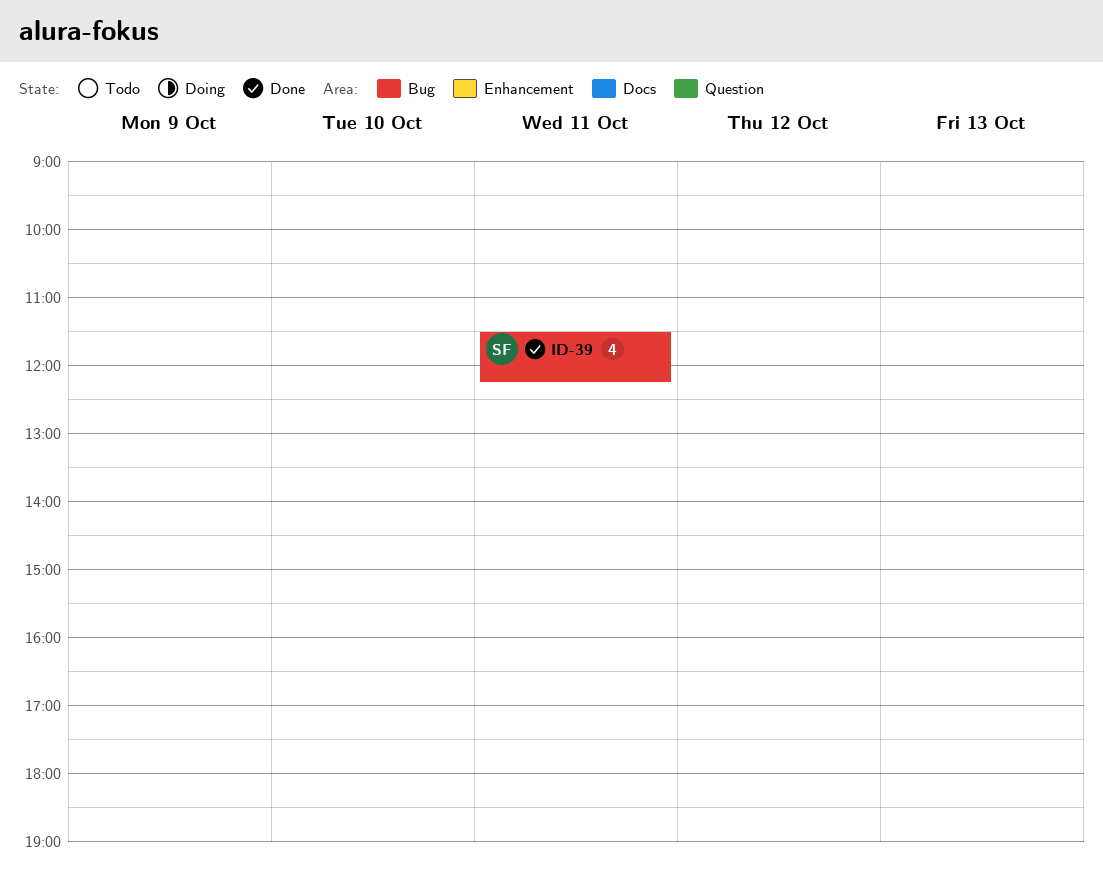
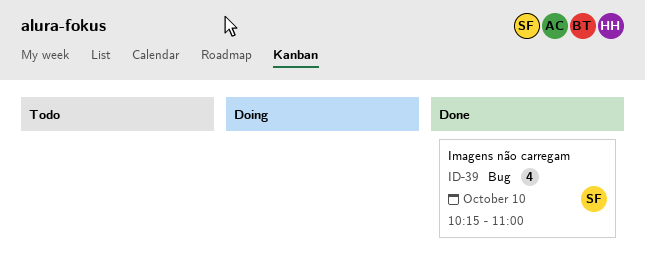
ID-39, day: Oct 11 -> Oct 10
ID-39, begins: 11:30 -> 10:15
ID-39, ends: 12:15 -> 11:00

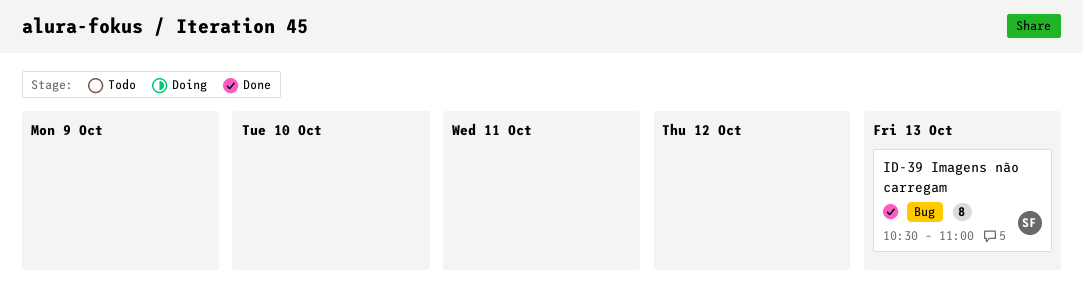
ID-39, estimate: 4 -> 8
ID-39, day: Oct 10 -> Oct 13
ID-39, begins: 10:15 -> 10:30

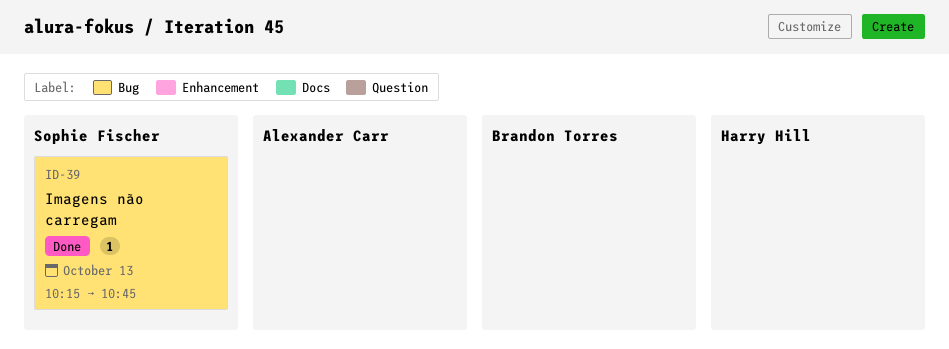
ID-39, estimate: 8 -> 1
ID-39, begins: 10:30 -> 10:15
ID-39, ends: 11:00 -> 10:45

